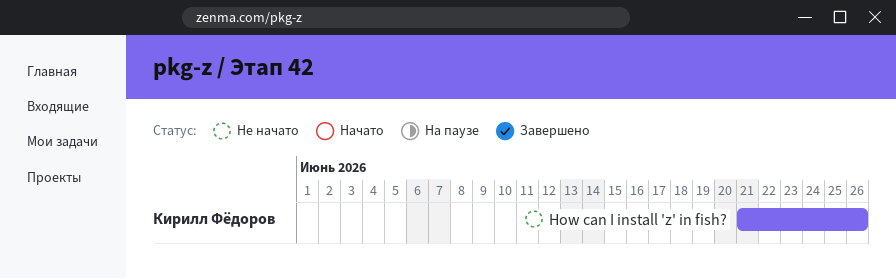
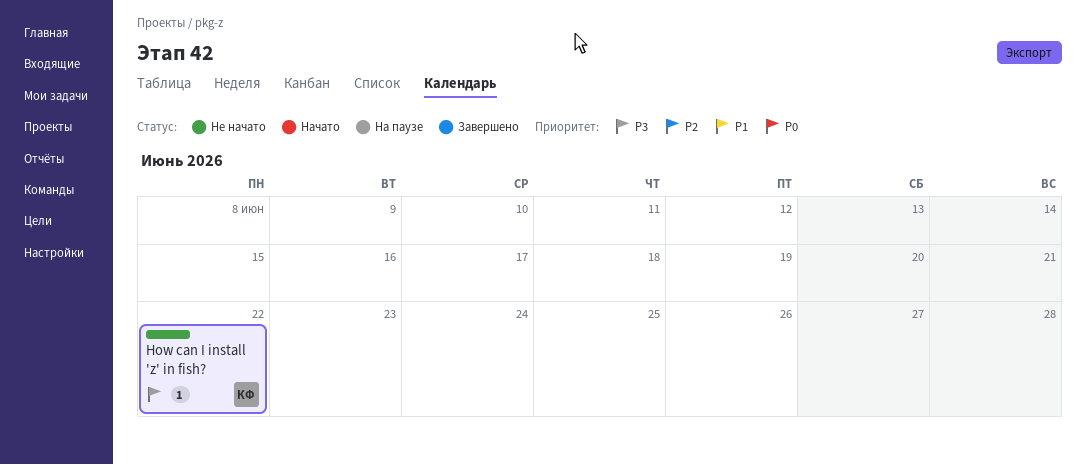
How can I install 'z' in fish?, due: Jun 26 -> Jun 22

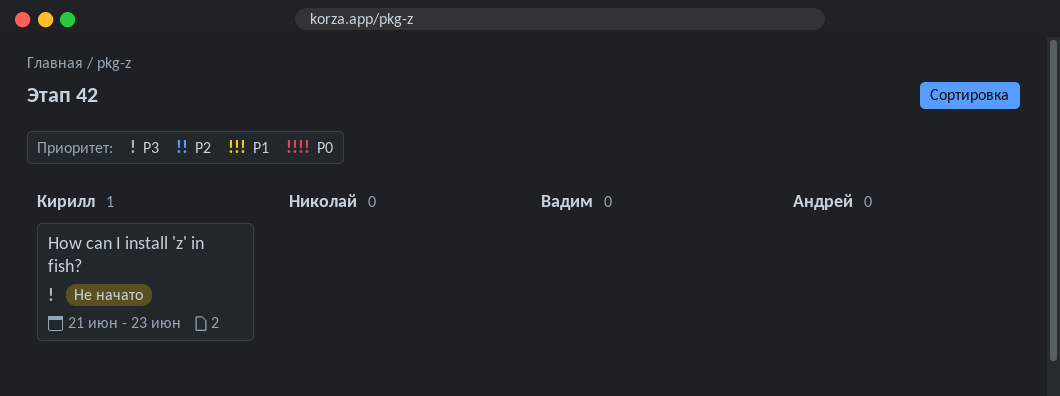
How can I install 'z' in fish?, due: Jun 22 -> Jun 23

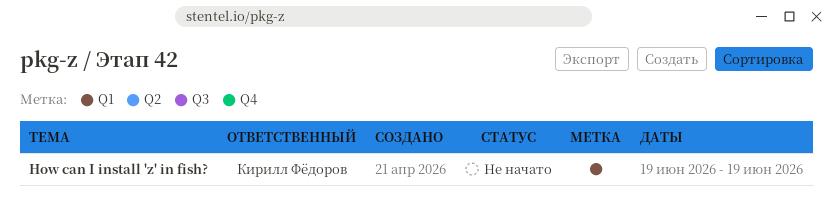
How can I install 'z' in fish?, start: Jun 21 -> Jun 19
How can I install 'z' in fish?, due: Jun 23 -> Jun 19

